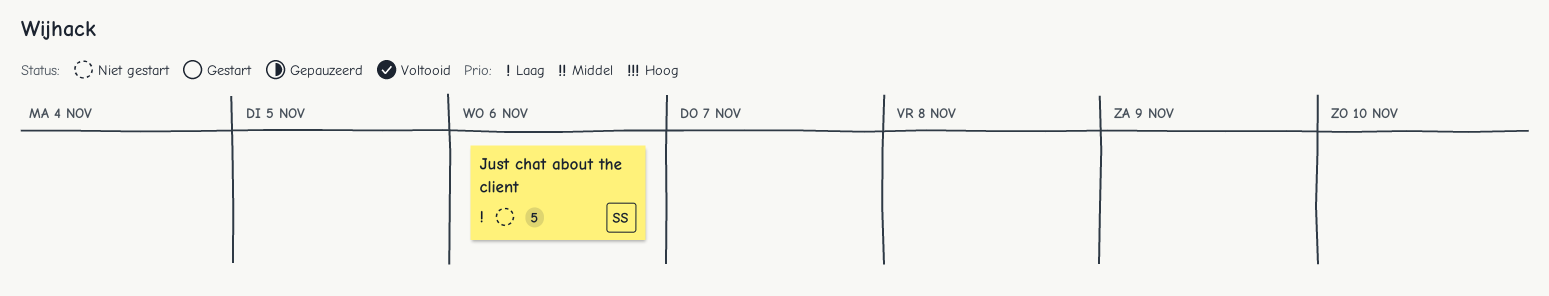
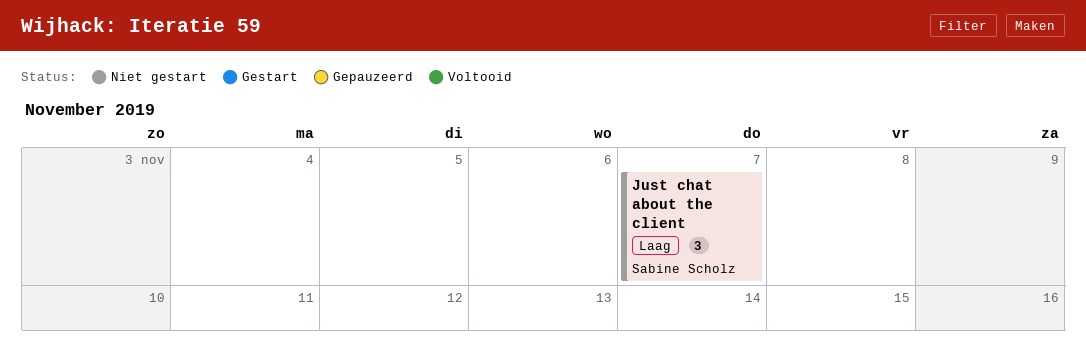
Just chat about the client, estimate: 5 -> 3
Just chat about the client, due: Nov 6 -> Nov 7

